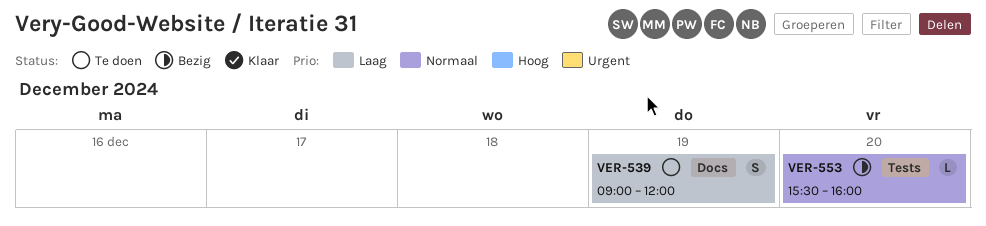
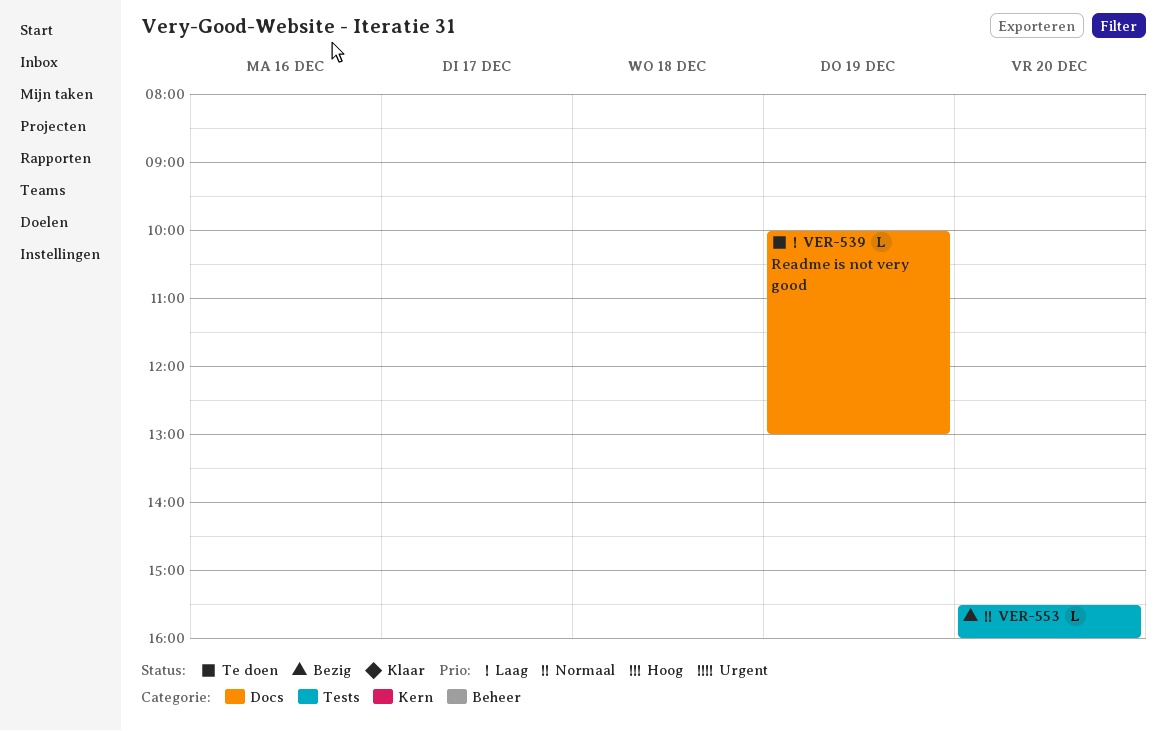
VER-539, estimate: S -> L
VER-539, begins: 09:00 -> 10:00
VER-539, ends: 12:00 -> 13:00

